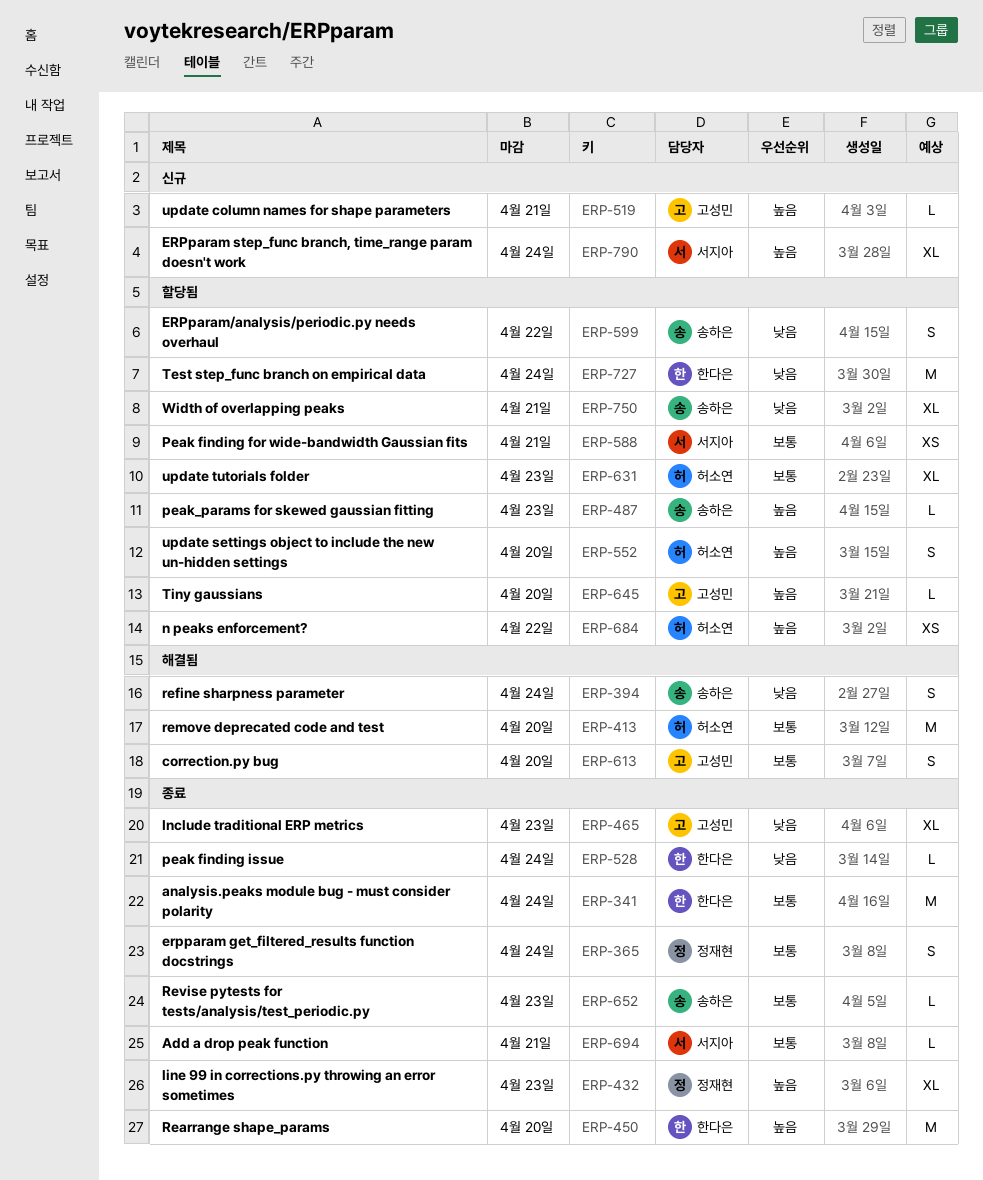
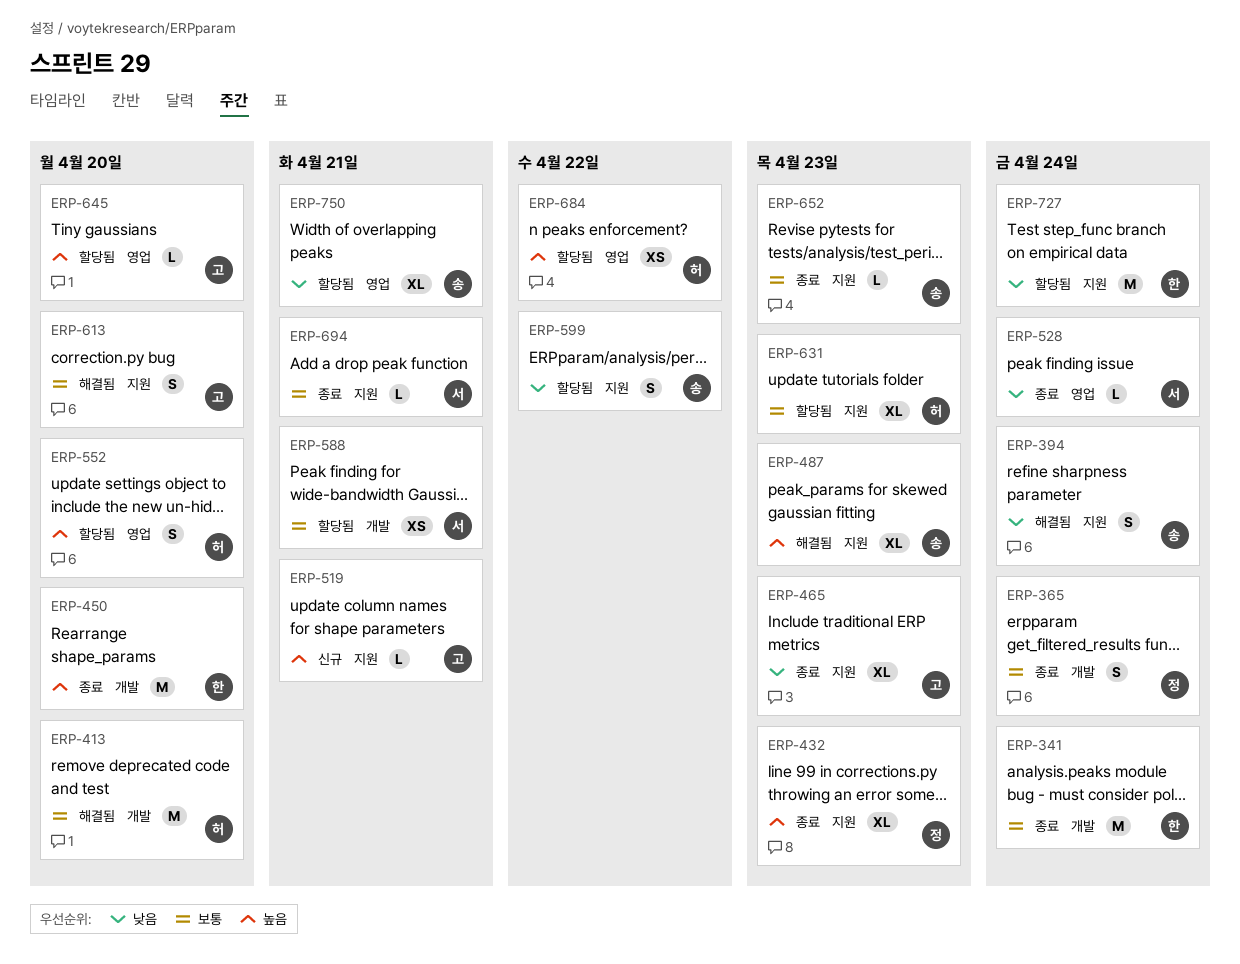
ERP-487, status: 할당됨 -> 해결됨
ERP-487, estimate: L -> XL
ERP-528, owner: 한다은 -> 서지아
ERP-790: present -> none

